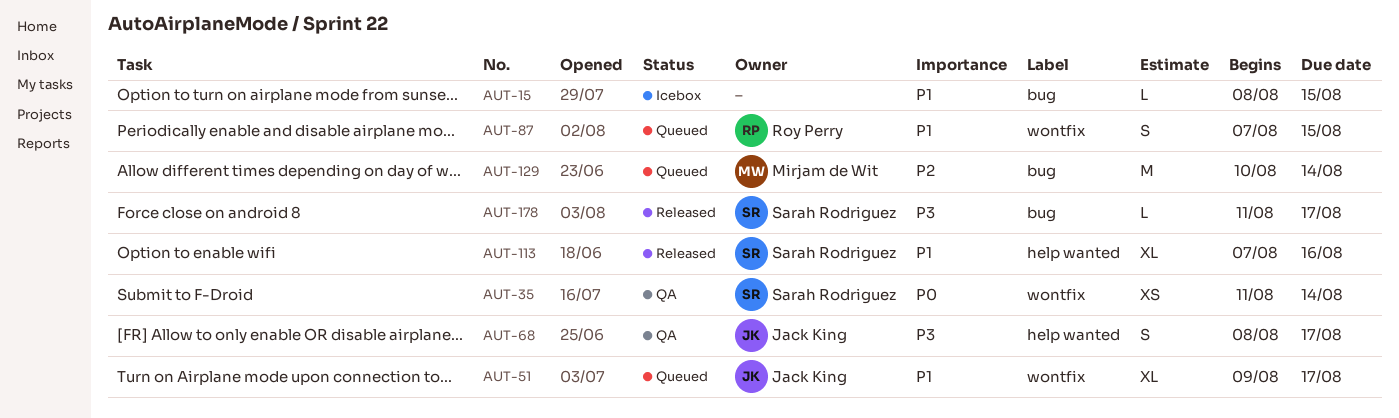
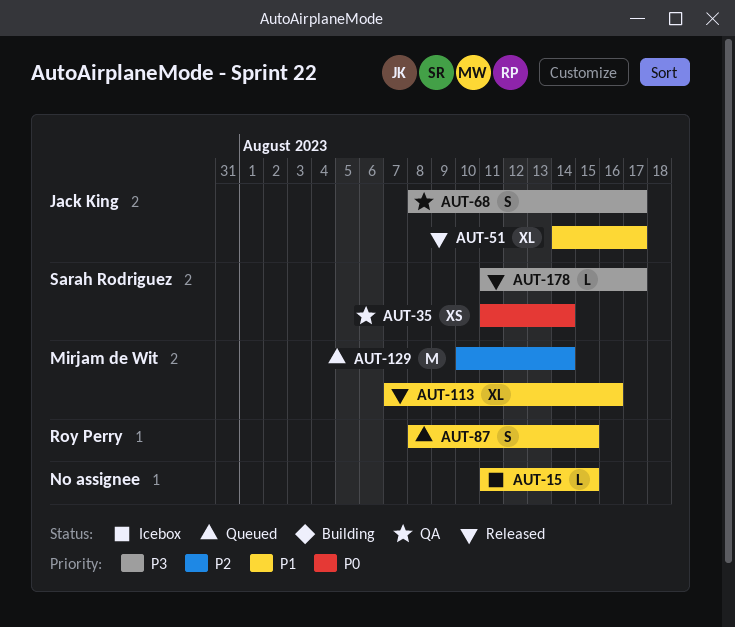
AUT-15, start: Aug 8 -> Aug 11
AUT-51, status: Queued -> Released
AUT-51, start: Aug 9 -> Aug 14
AUT-87, start: Aug 7 -> Aug 8
AUT-113, owner: Sarah Rodriguez -> Mirjam de Wit

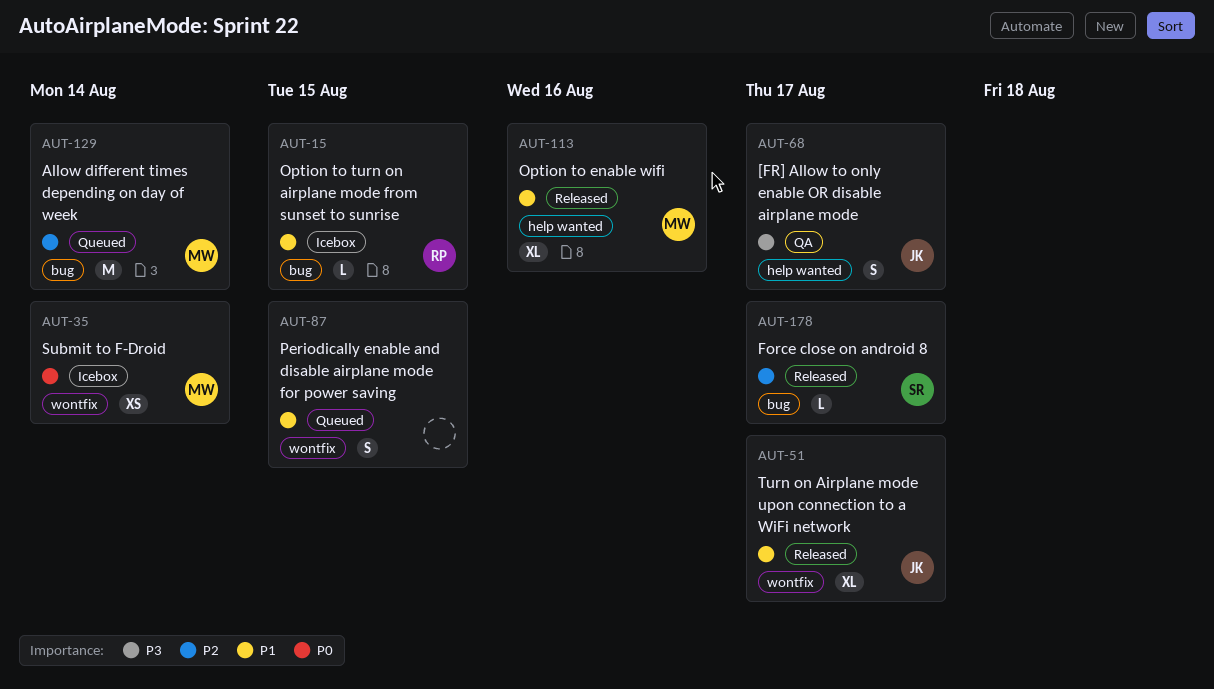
AUT-15, owner: none -> Roy Perry
AUT-35, status: QA -> Icebox
AUT-35, owner: Sarah Rodriguez -> Mirjam de Wit
AUT-87, owner: Roy Perry -> none
AUT-178, priority: P3 -> P2

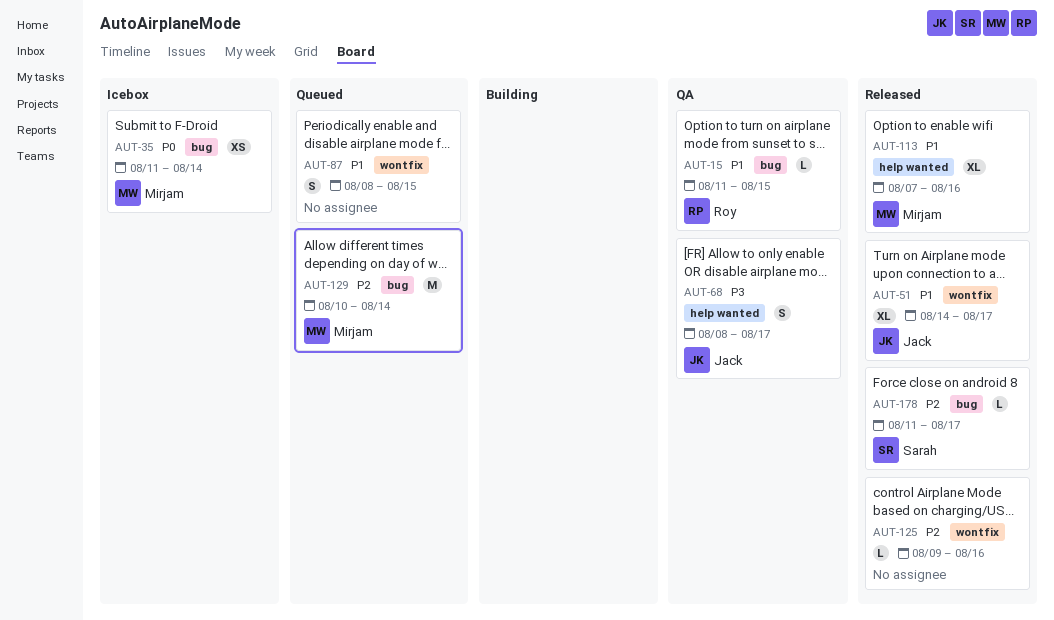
AUT-15, status: Icebox -> QA
AUT-35, label: wontfix -> bug
AUT-125: none -> present

